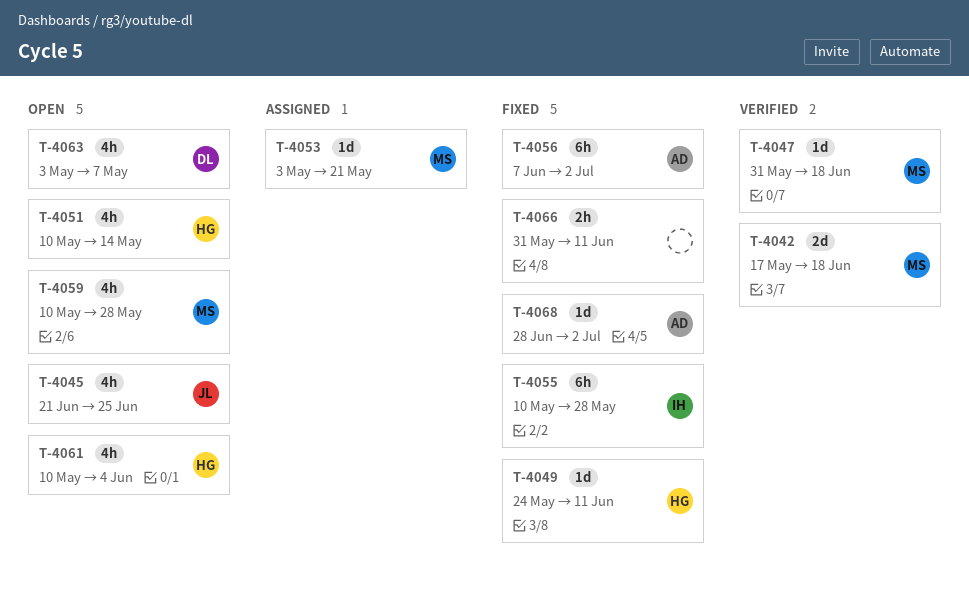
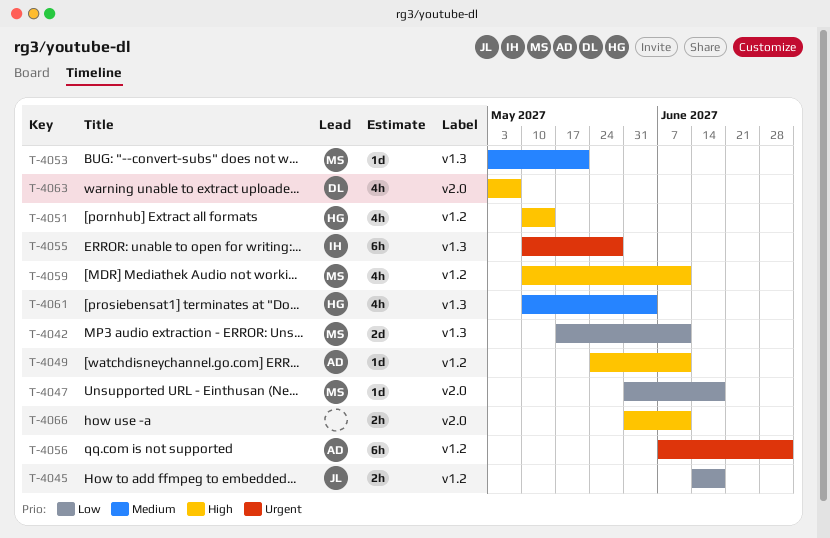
T-4042, due: Jun 18 -> Jun 11
T-4045, estimate: 4h -> 2h
T-4045, start: Jun 21 -> Jun 14
T-4045, due: Jun 25 -> Jun 18
T-4049, owner: HG -> AD
T-4059, due: May 28 -> Jun 11
T-4068: present -> none

